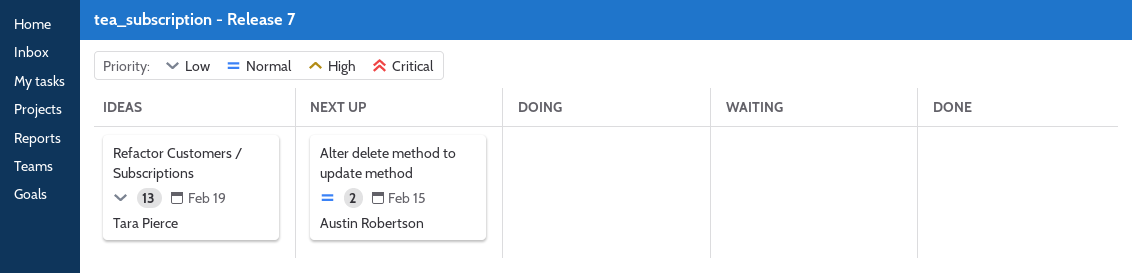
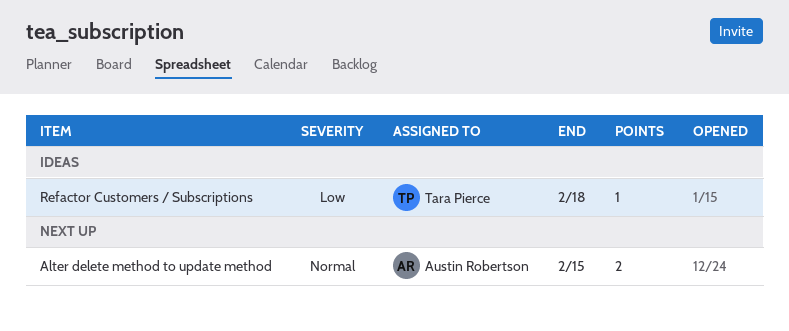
Refactor Customers / Subscriptions, estimate: 13 -> 1
Refactor Customers / Subscriptions, due: Feb 19 -> Feb 18

